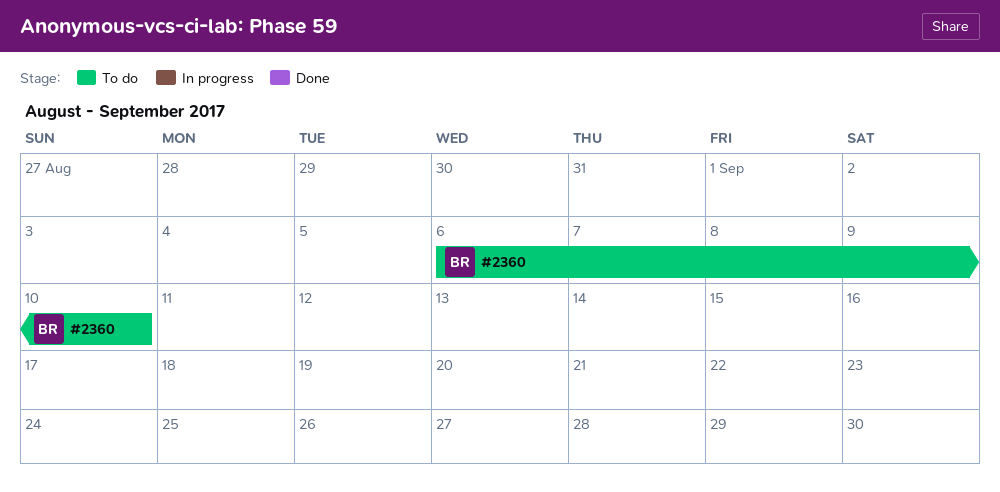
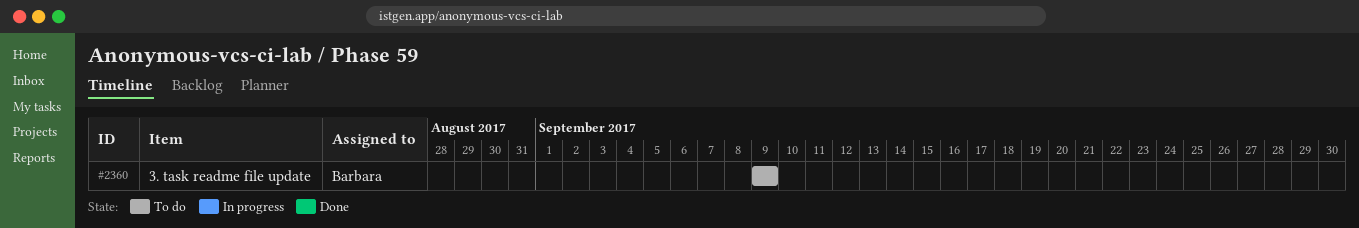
#2360, start: Sep 6 -> Sep 9
#2360, due: Sep 10 -> Sep 9

